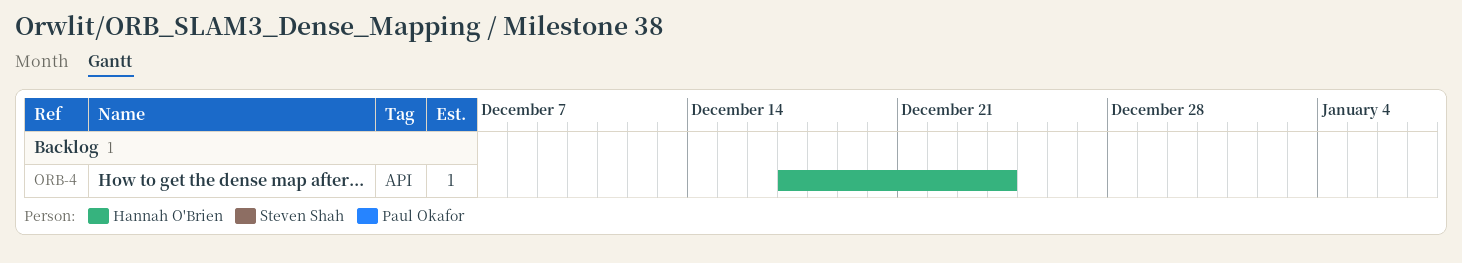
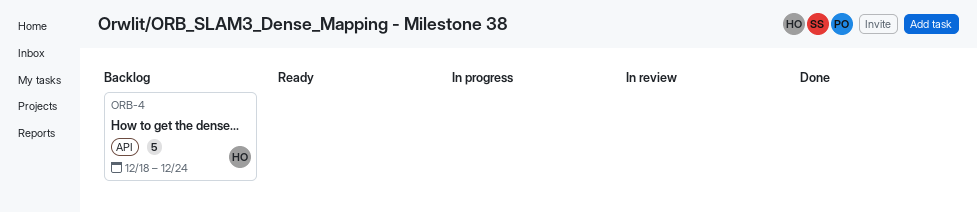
ORB-4, estimate: 1 -> 5
ORB-4, start: Dec 17 -> Dec 18

